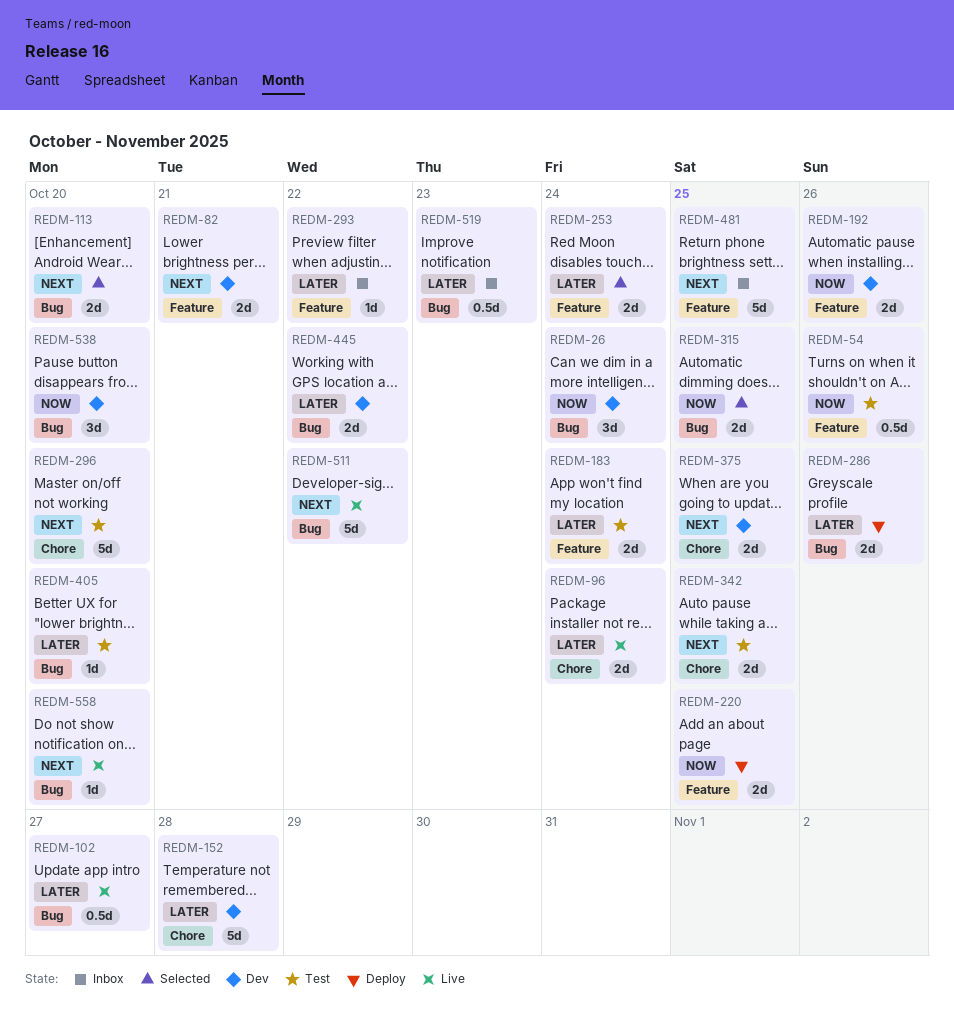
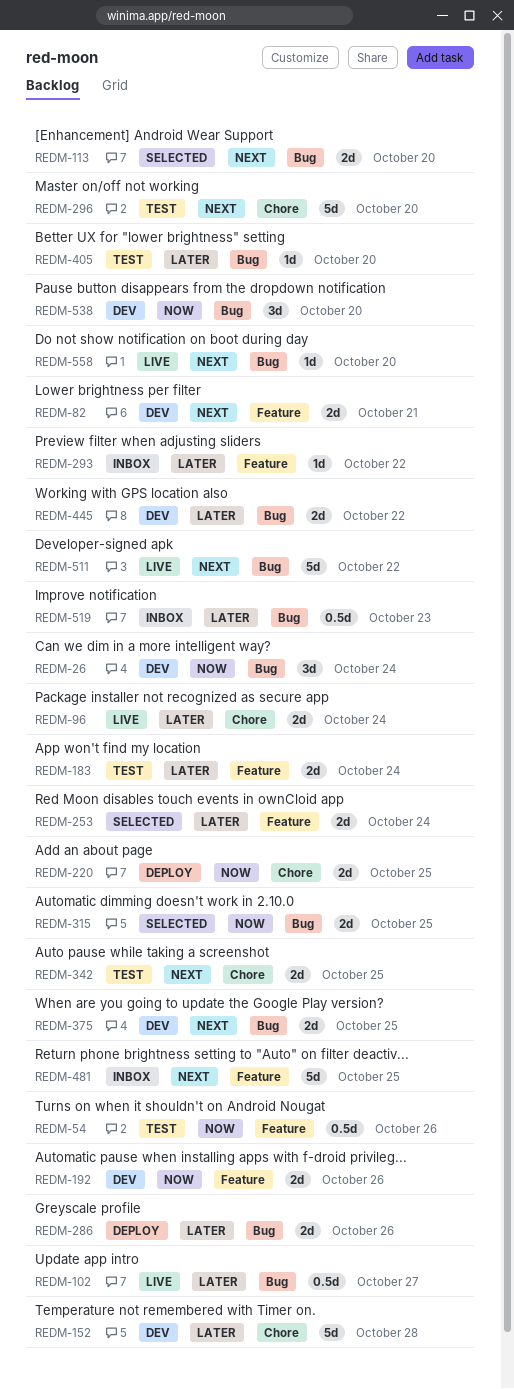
REDM-220, label: Feature -> Chore
REDM-375, label: Chore -> Bug

